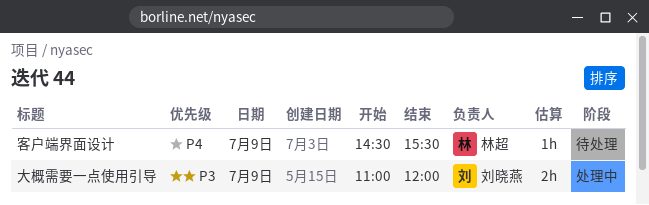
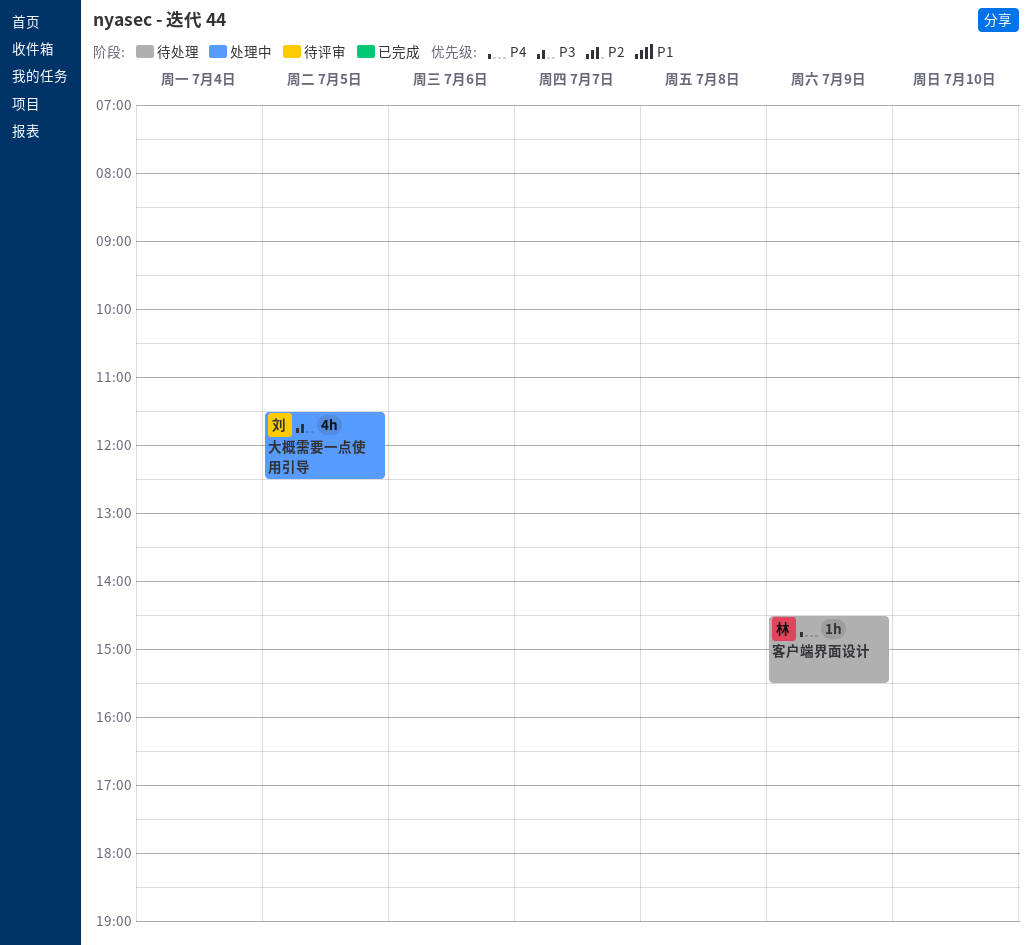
大概需要一点使用引导, estimate: 2h -> 4h
大概需要一点使用引导, day: Jul 9 -> Jul 5
大概需要一点使用引导, begins: 11:00 -> 11:30
大概需要一点使用引导, ends: 12:00 -> 12:30

